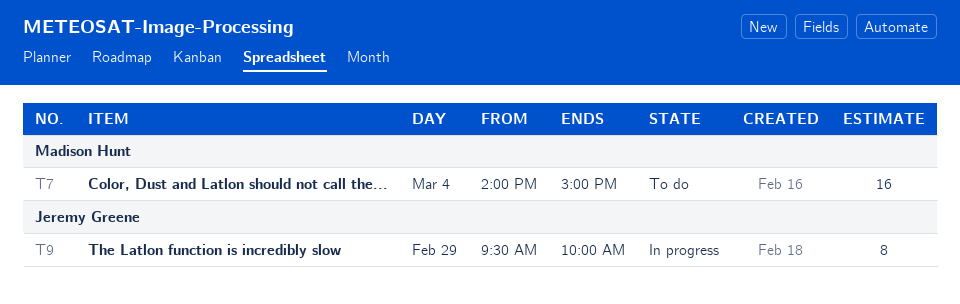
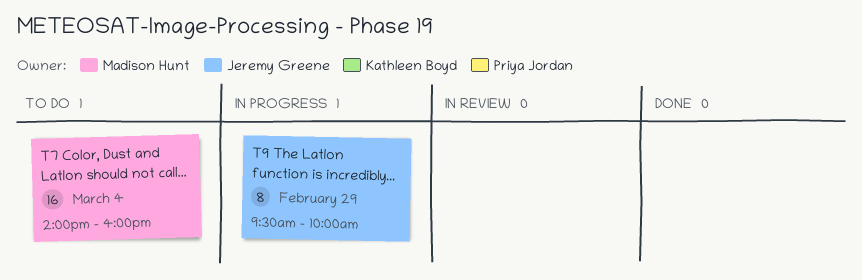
T7, ends: 15:00 -> 16:00

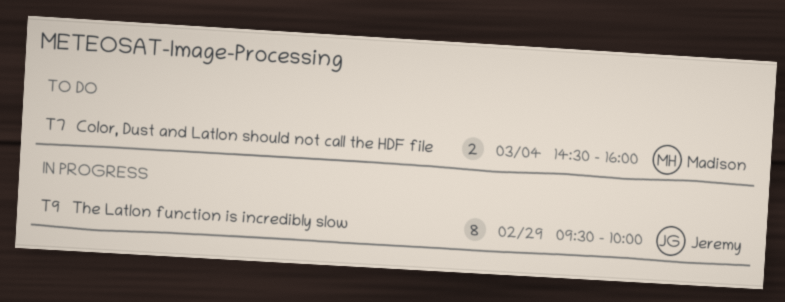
T7, estimate: 16 -> 2
T7, begins: 14:00 -> 14:30

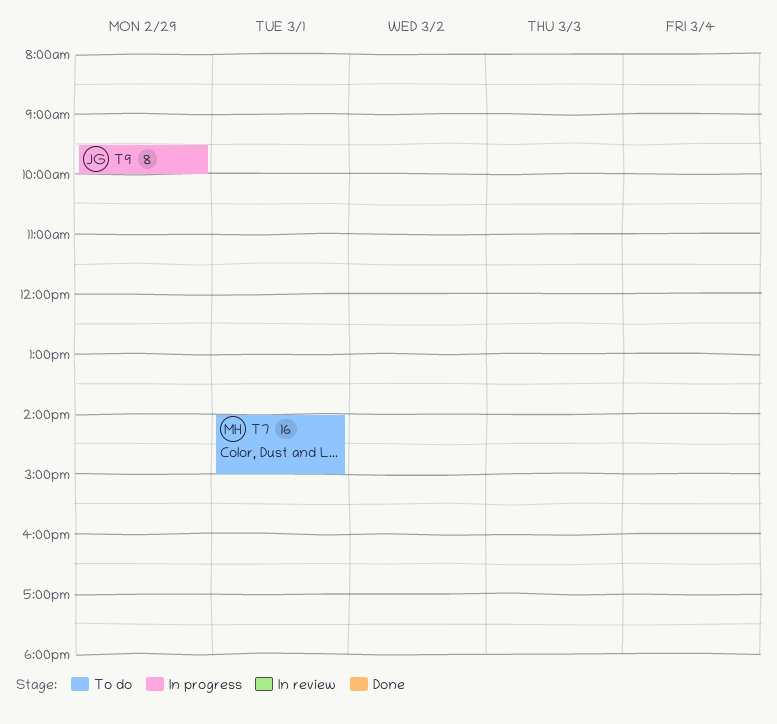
T7, estimate: 2 -> 16
T7, day: Mar 4 -> Mar 1
T7, begins: 14:30 -> 14:00
T7, ends: 16:00 -> 15:00

